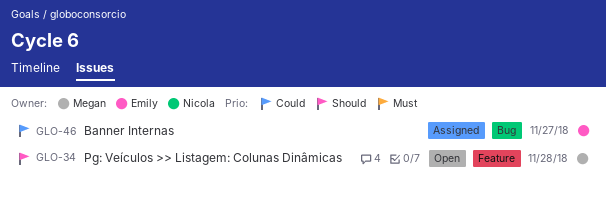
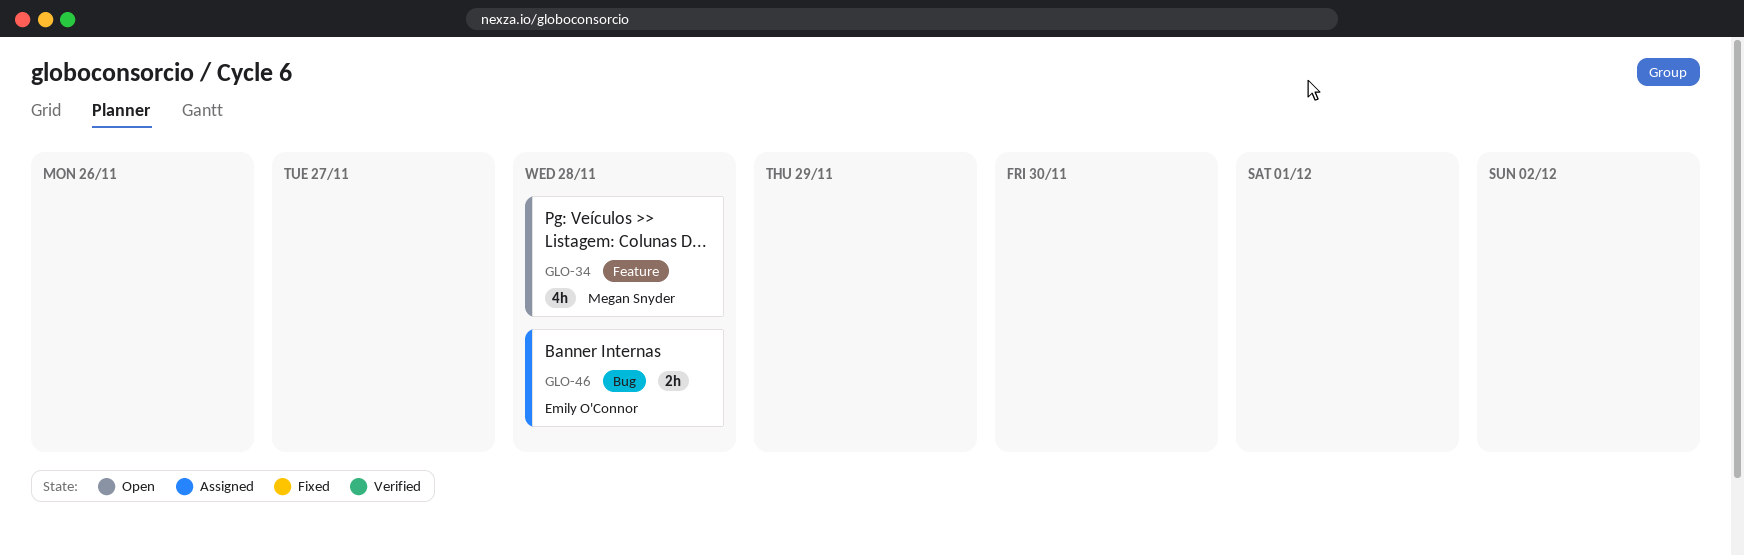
GLO-46, due: Nov 27 -> Nov 28

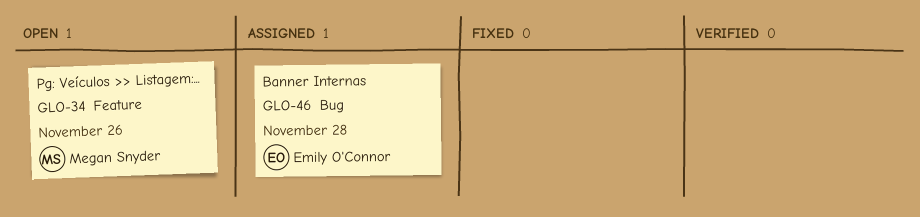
GLO-34, due: Nov 28 -> Nov 26

